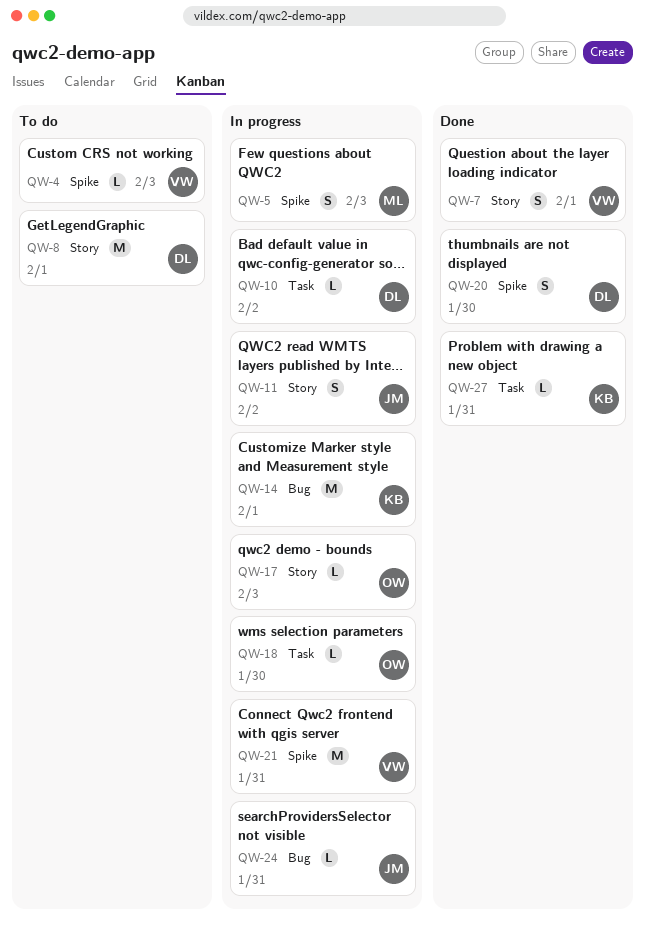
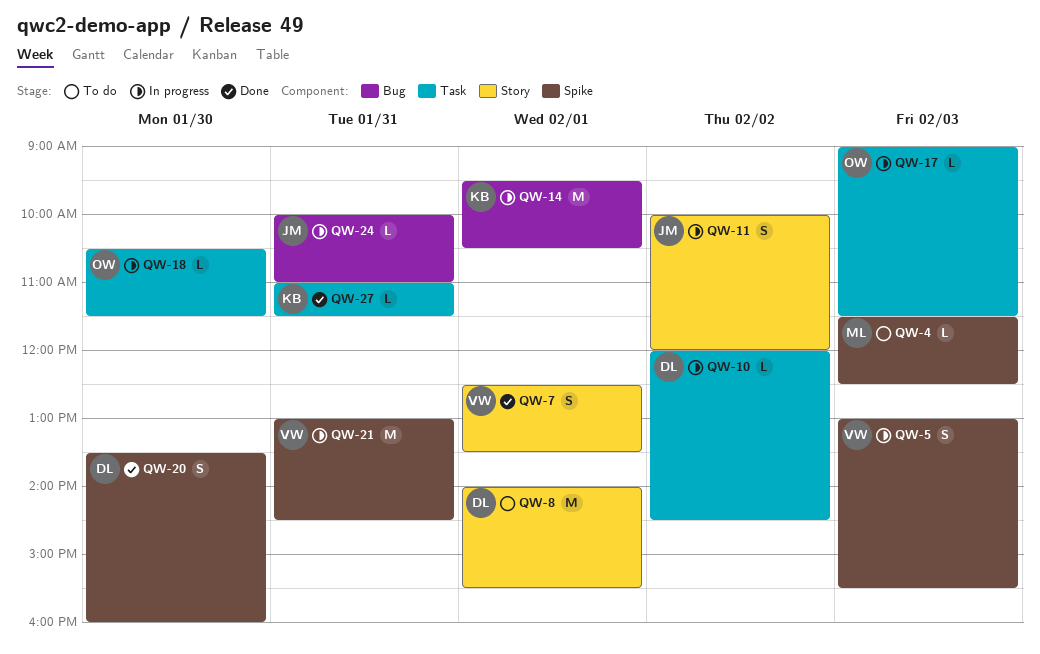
QW-4, owner: VW -> ML
QW-5, owner: ML -> VW
QW-17, label: Story -> Task

